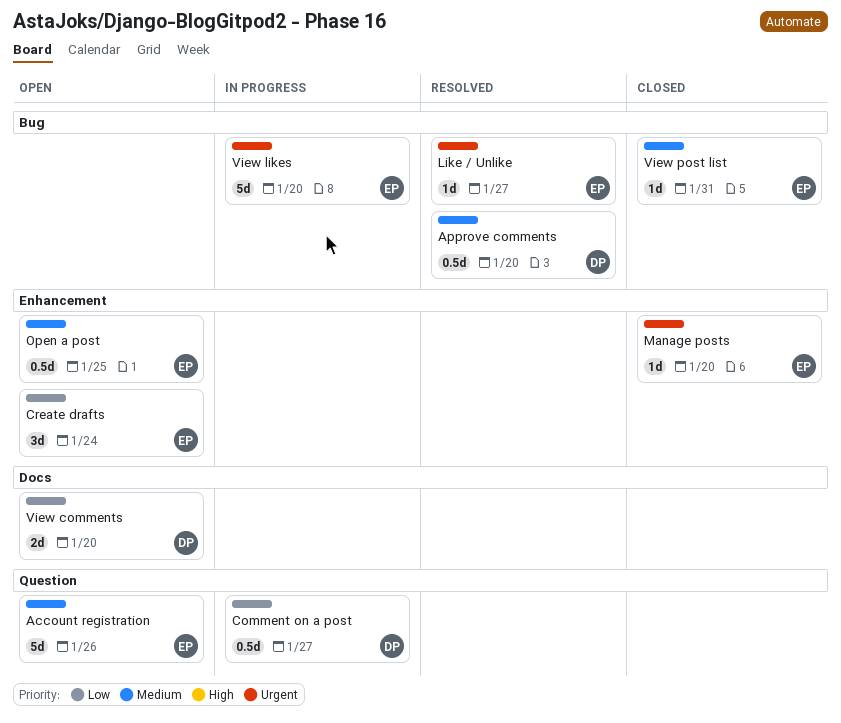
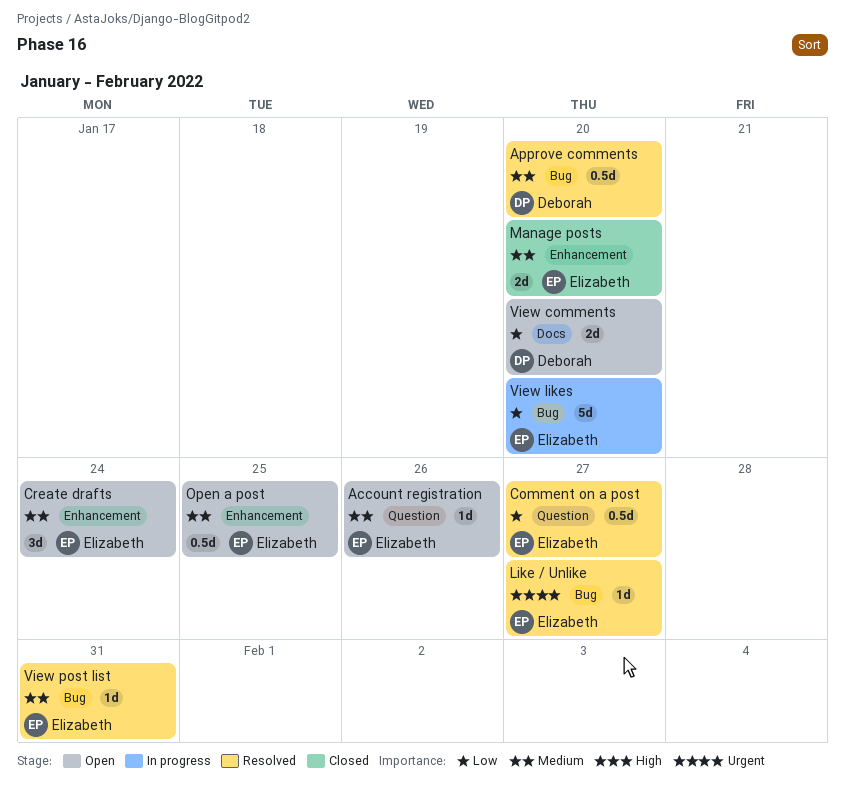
Account registration, estimate: 5d -> 1d
Comment on a post, status: In progress -> Resolved
Comment on a post, owner: Deborah -> Elizabeth
Create drafts, priority: Low -> Medium
Manage posts, priority: Urgent -> Medium
Manage posts, estimate: 1d -> 2d
View likes, priority: Urgent -> Low
View post list, status: Closed -> Resolved

